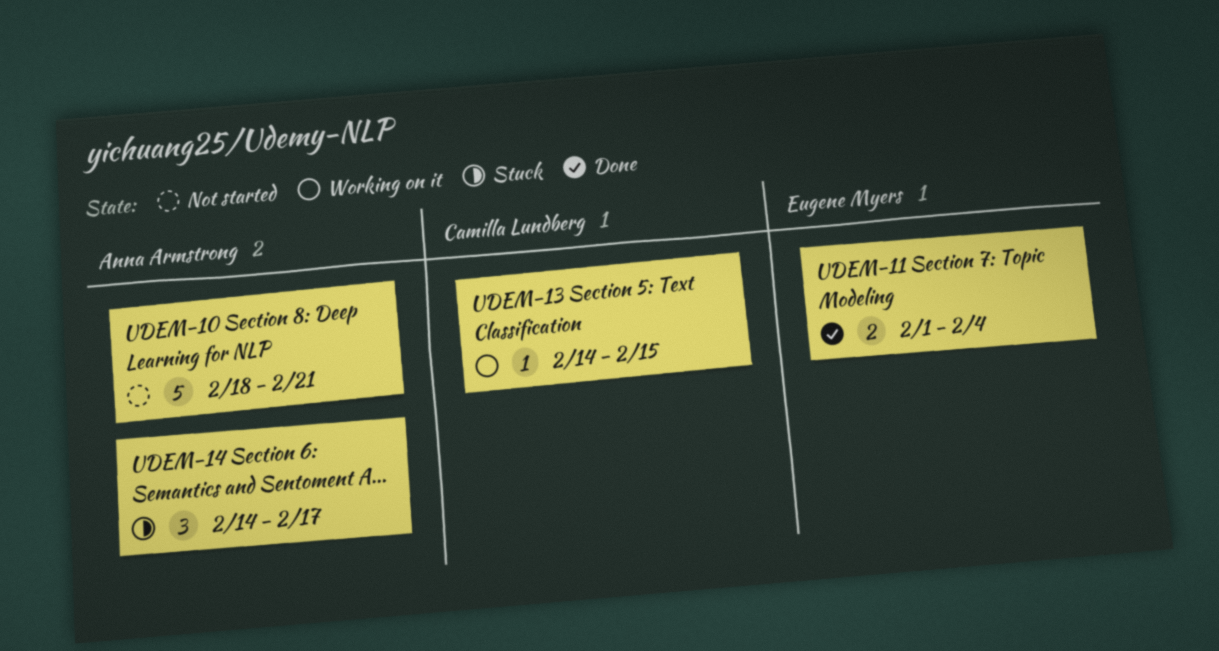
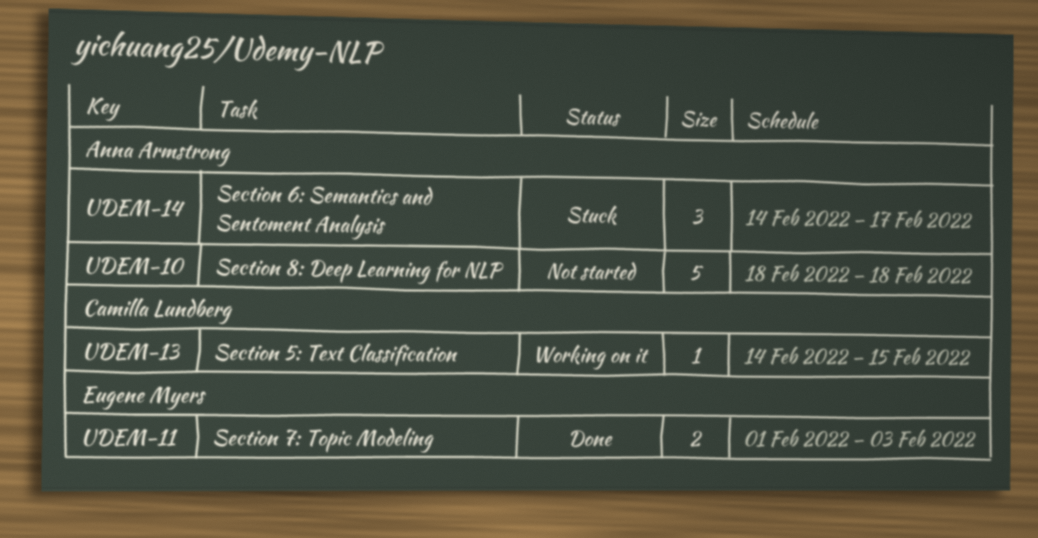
UDEM-10, due: Feb 21 -> Feb 18
UDEM-11, due: Feb 4 -> Feb 3

